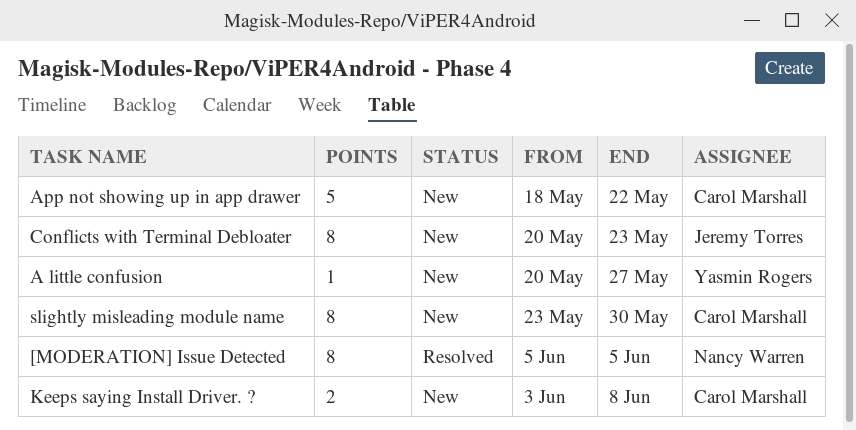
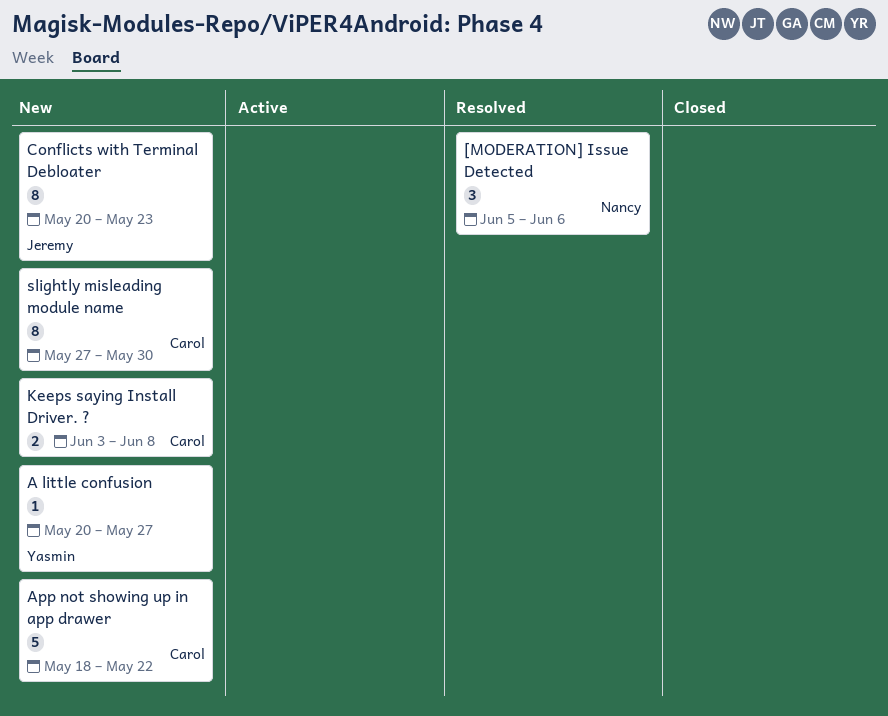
[MODERATION] Issue Detected, estimate: 8 -> 3
[MODERATION] Issue Detected, due: Jun 5 -> Jun 6
slightly misleading module name, start: May 23 -> May 27

